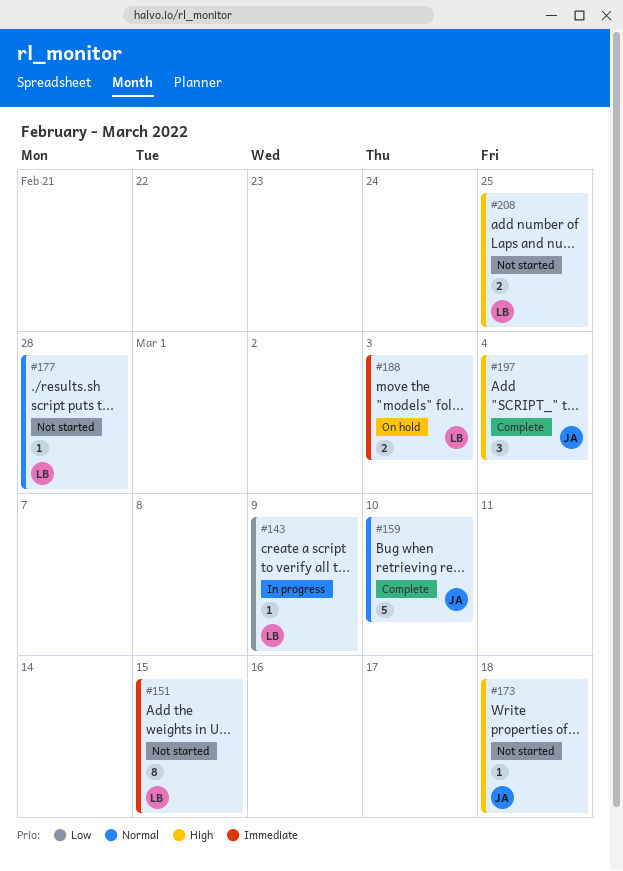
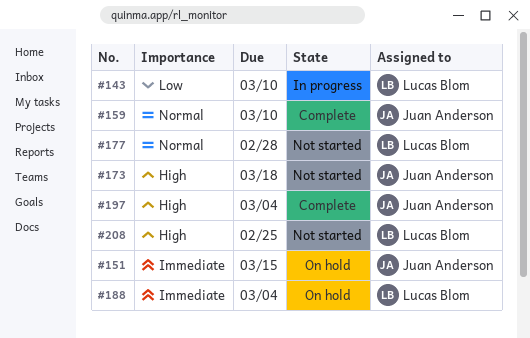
#143, due: Mar 9 -> Mar 10
#151, status: Not started -> On hold
#151, owner: Lucas Blom -> Juan Anderson
#188, due: Mar 3 -> Mar 4

